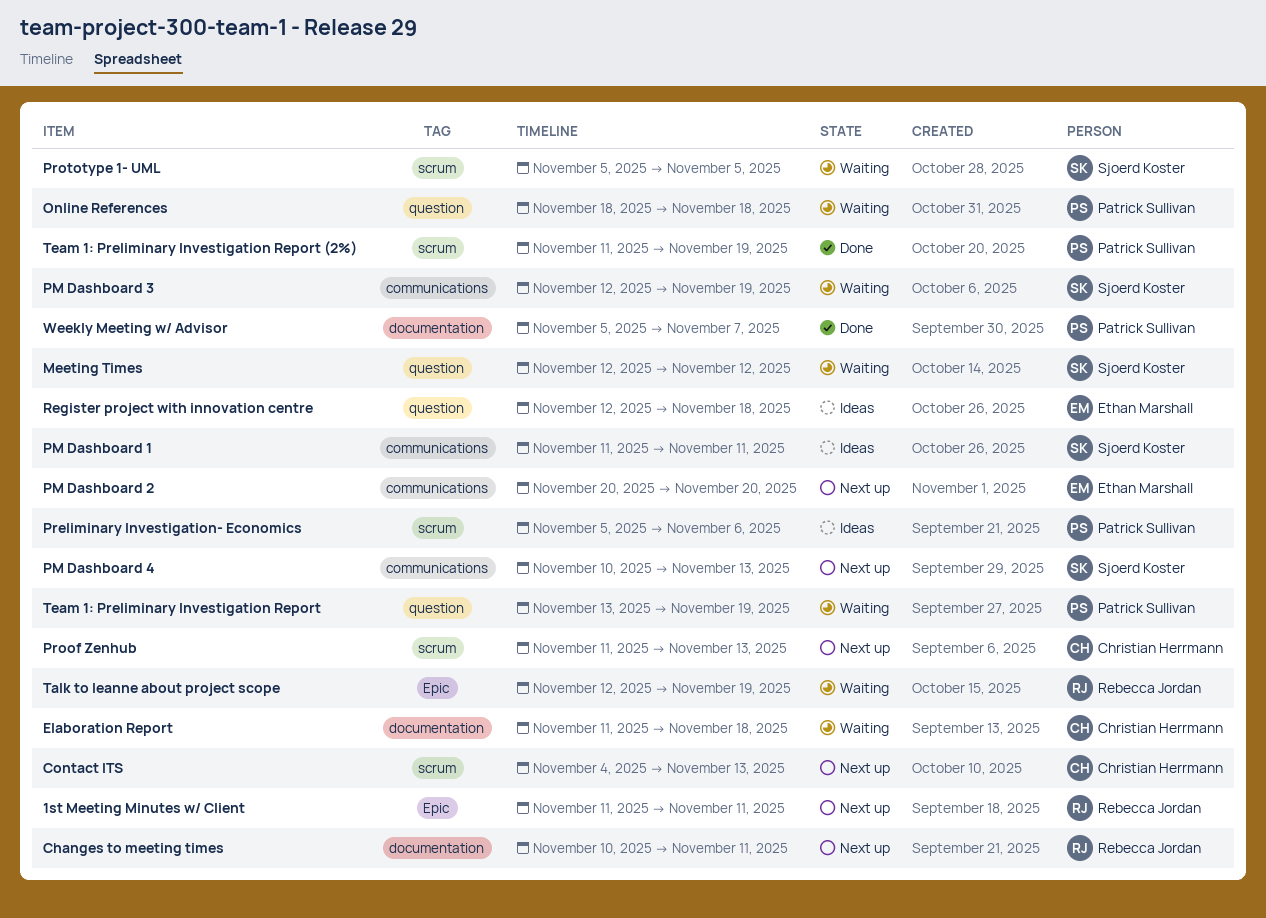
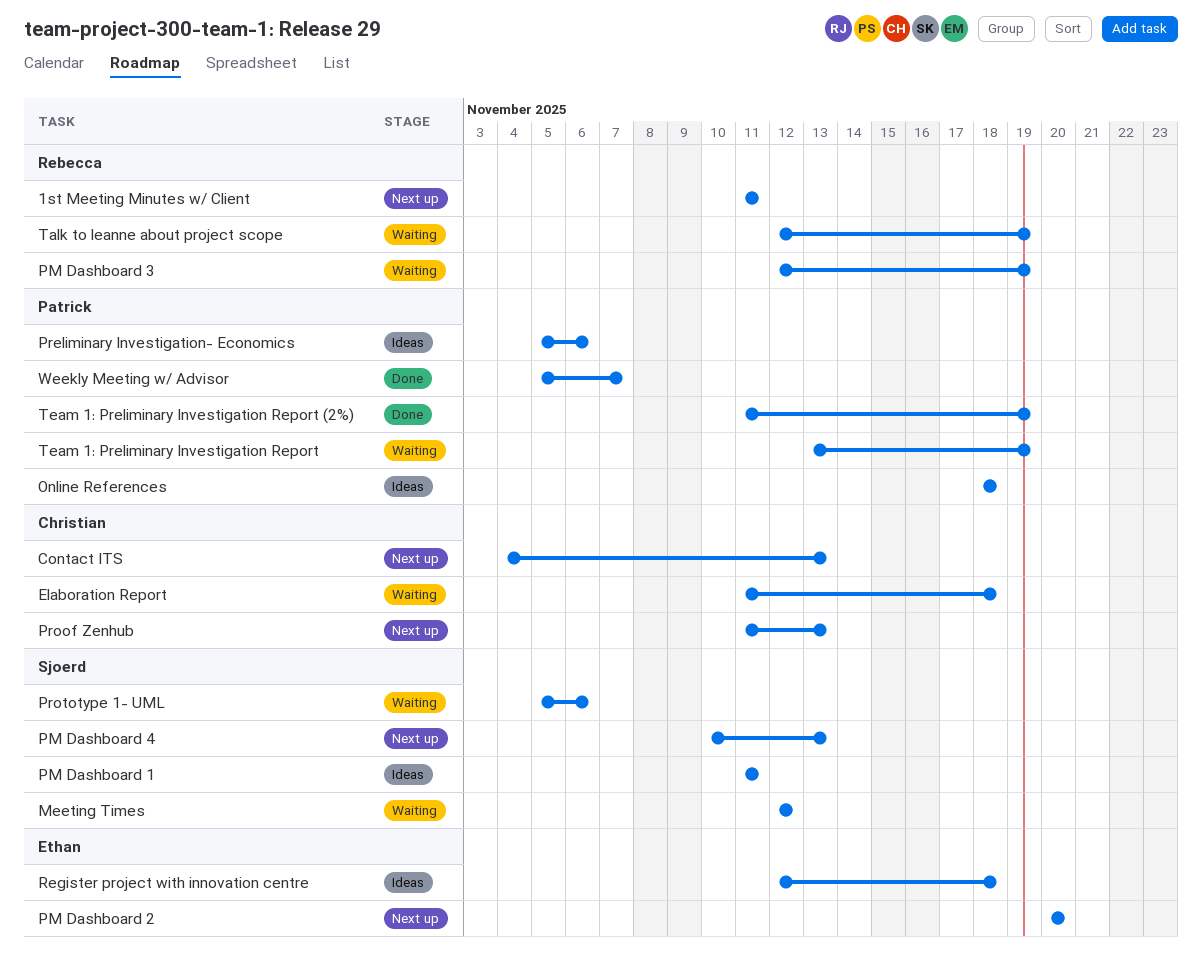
Changes to meeting times: present -> none
Online References, status: Waiting -> Ideas
PM Dashboard 3, owner: Sjoerd Koster -> Rebecca Jordan
Prototype 1- UML, due: Nov 5 -> Nov 6

